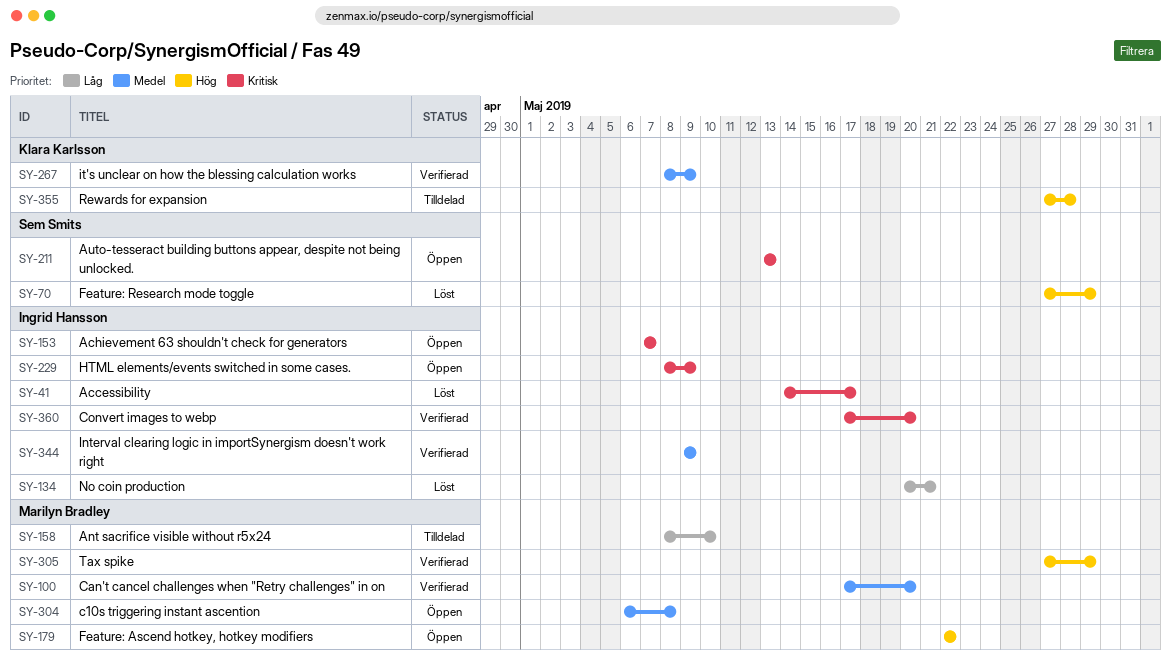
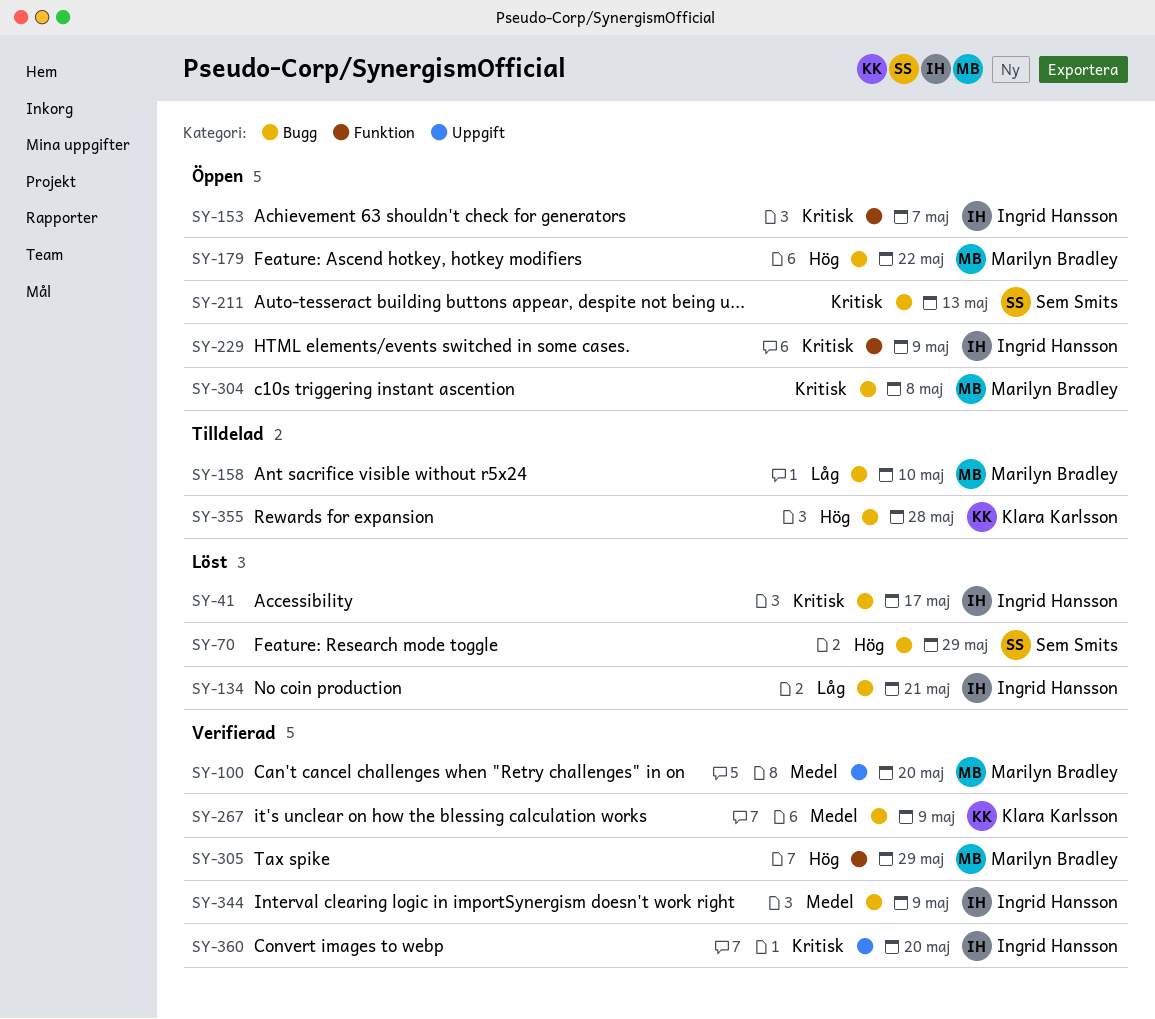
SY-304, priority: Medel -> Kritisk

